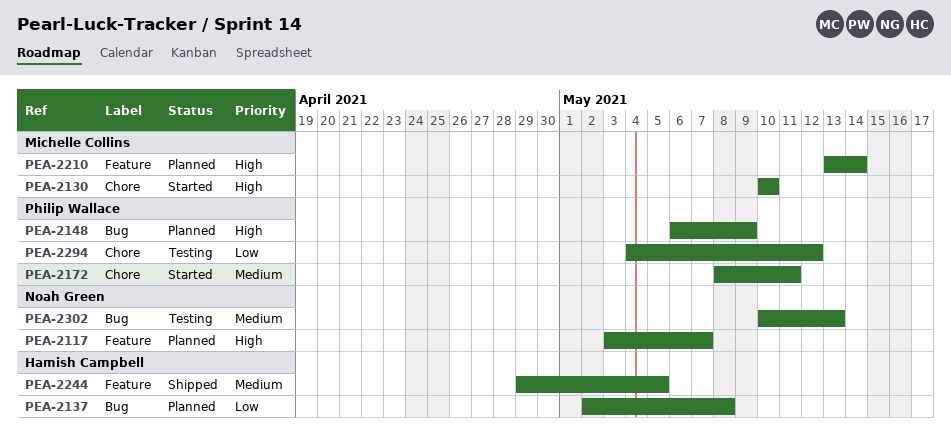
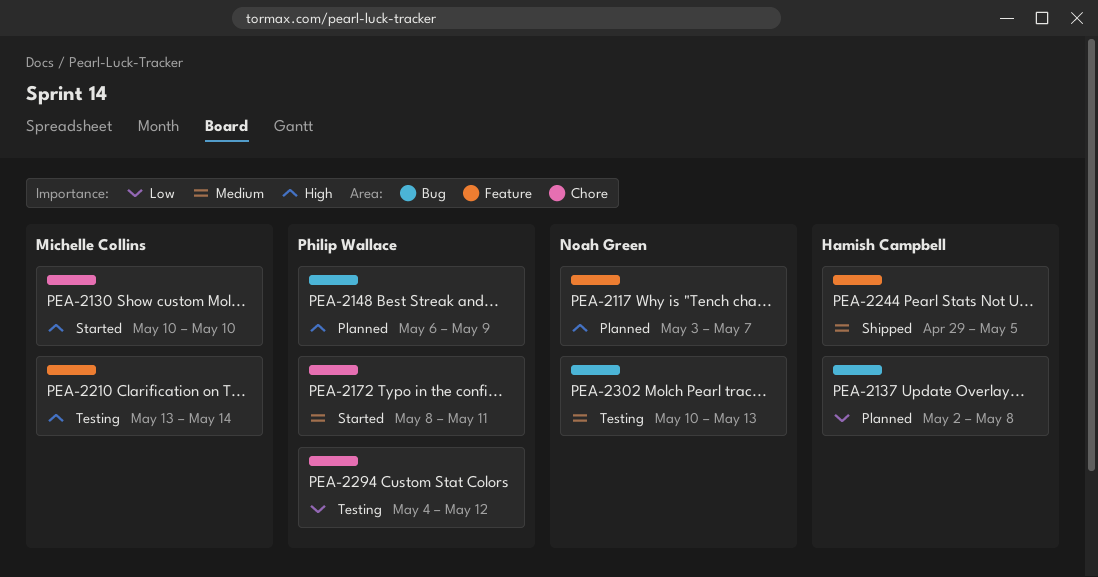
PEA-2210, status: Planned -> Testing

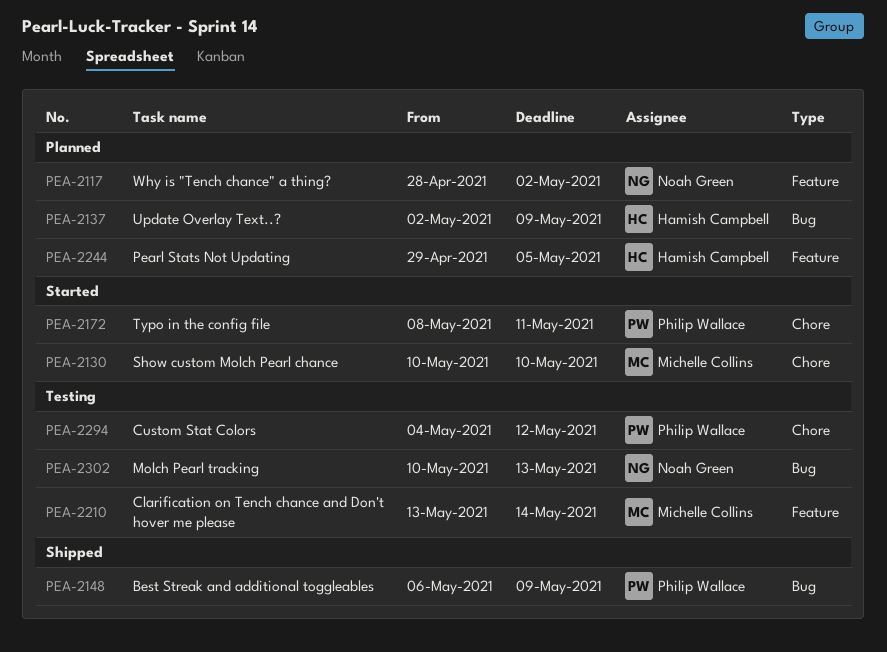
PEA-2117, start: May 3 -> Apr 28
PEA-2117, due: May 7 -> May 2
PEA-2137, due: May 8 -> May 9
PEA-2148, status: Planned -> Shipped
PEA-2244, status: Shipped -> Planned

